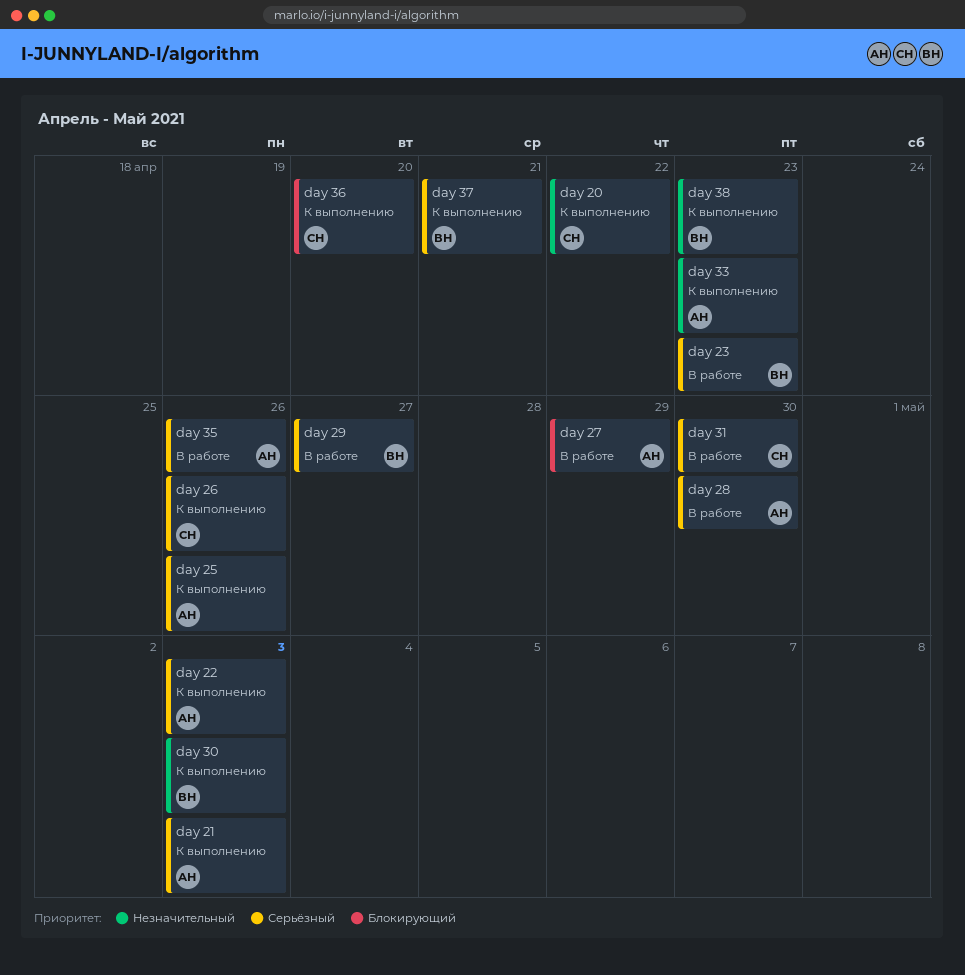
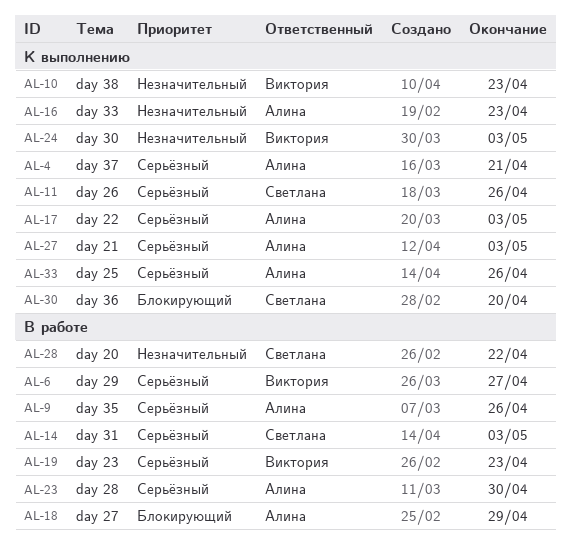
day 20, status: К выполнению -> В работе
day 31, due: Apr 30 -> May 3
day 37, owner: Виктория -> Алина

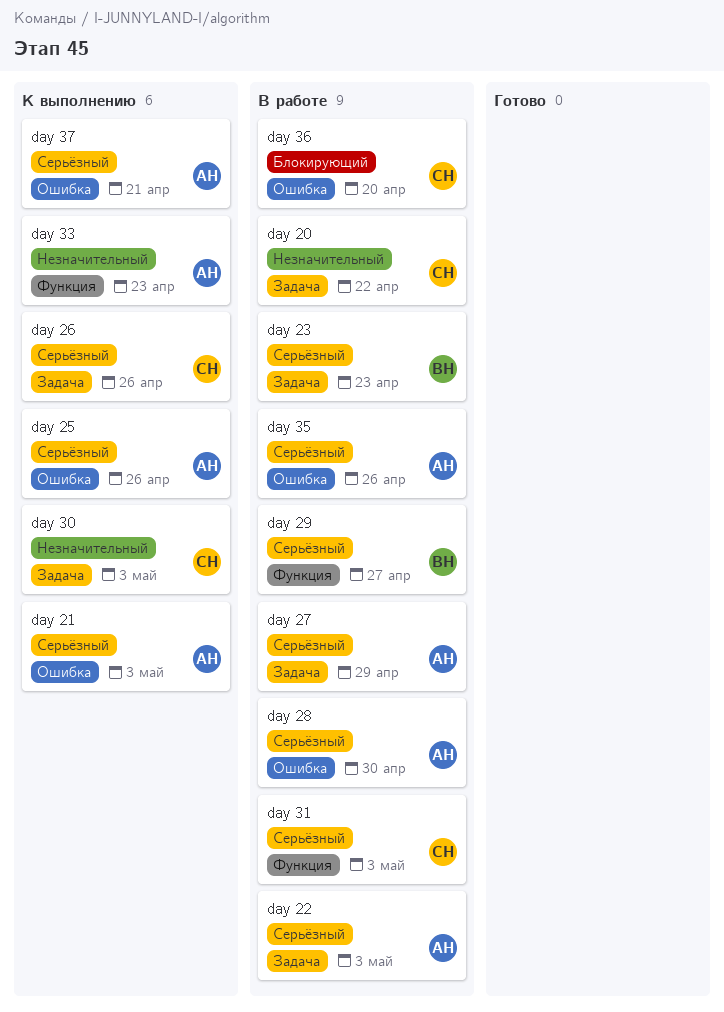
day 22, status: К выполнению -> В работе
day 27, priority: Блокирующий -> Серьёзный
day 30, owner: Виктория -> Светлана
day 36, status: К выполнению -> В работе
day 38: present -> none

